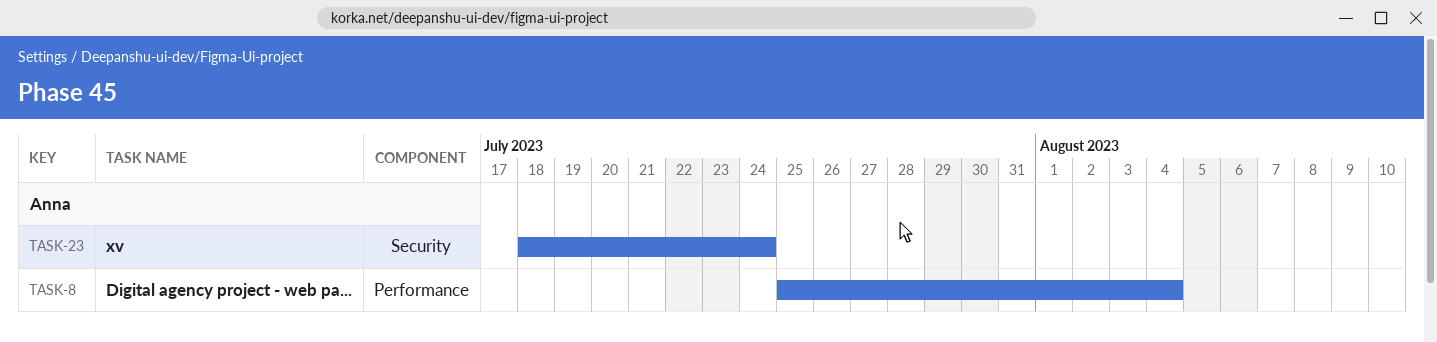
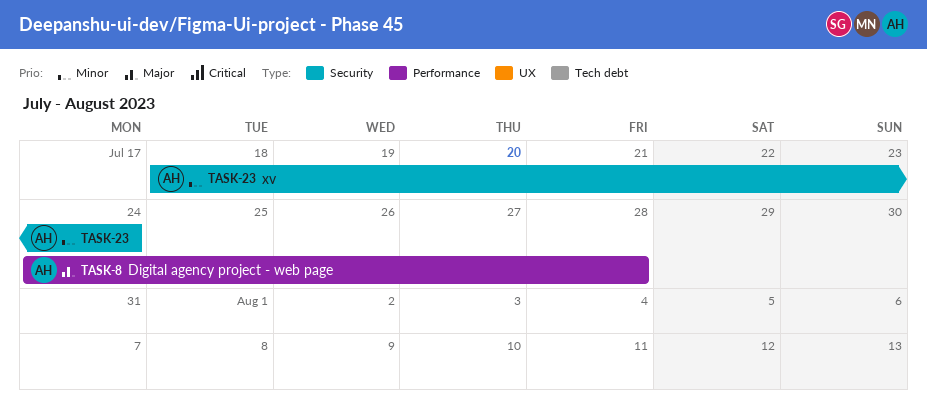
TASK-8, start: Jul 25 -> Jul 24
TASK-8, due: Aug 4 -> Jul 28

